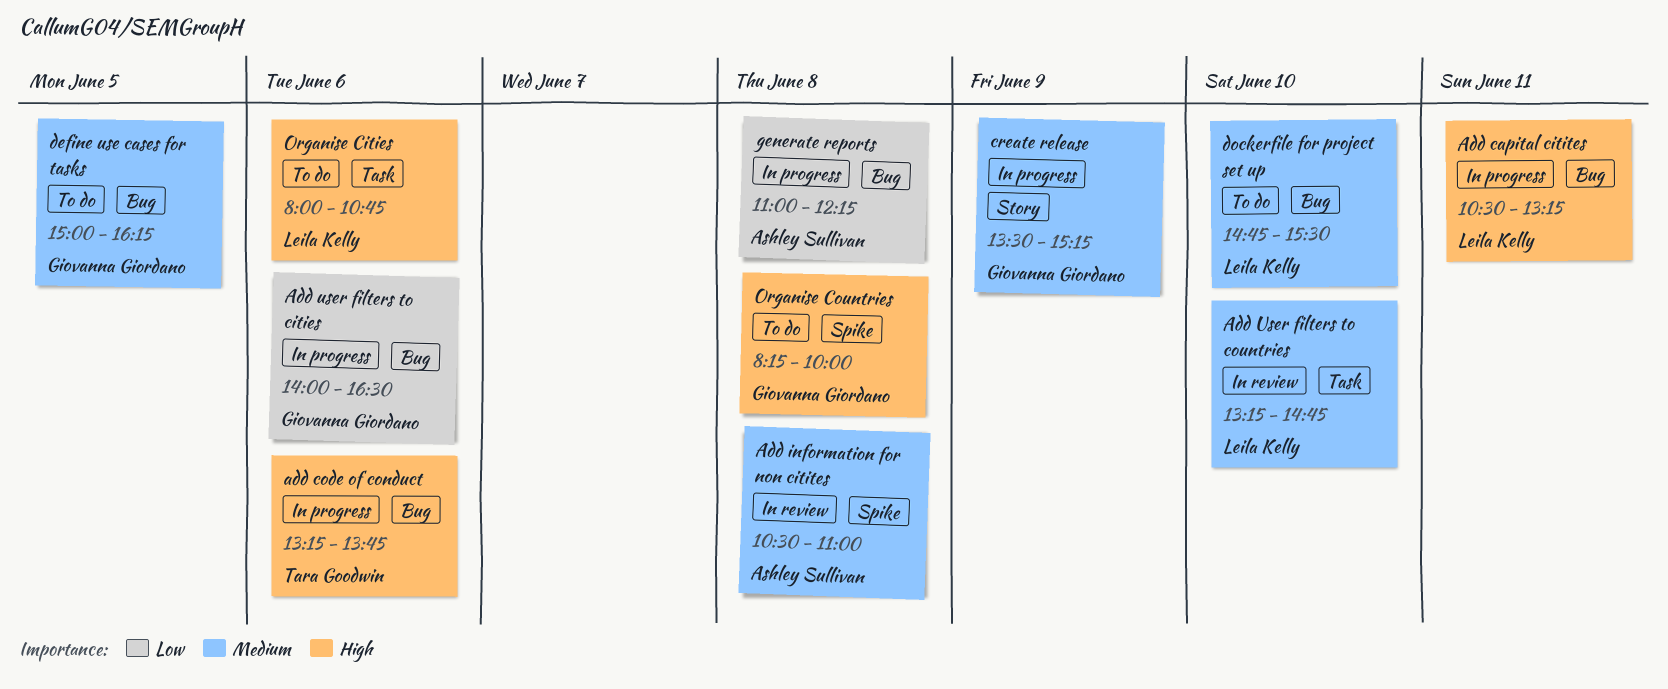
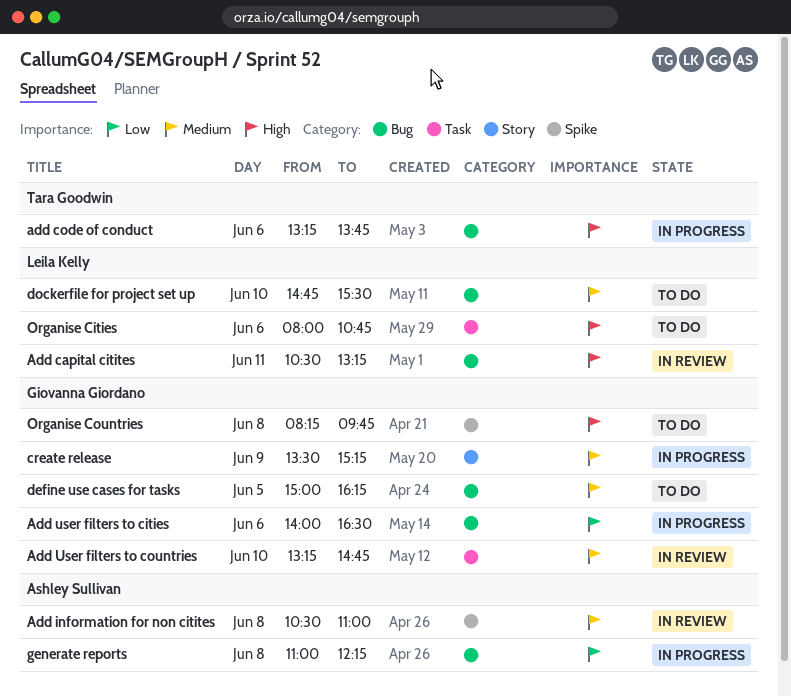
Add capital citites, status: In progress -> In review
Add User filters to countries, owner: Leila Kelly -> Giovanna Giordano
Organise Countries, ends: 10:00 -> 09:45

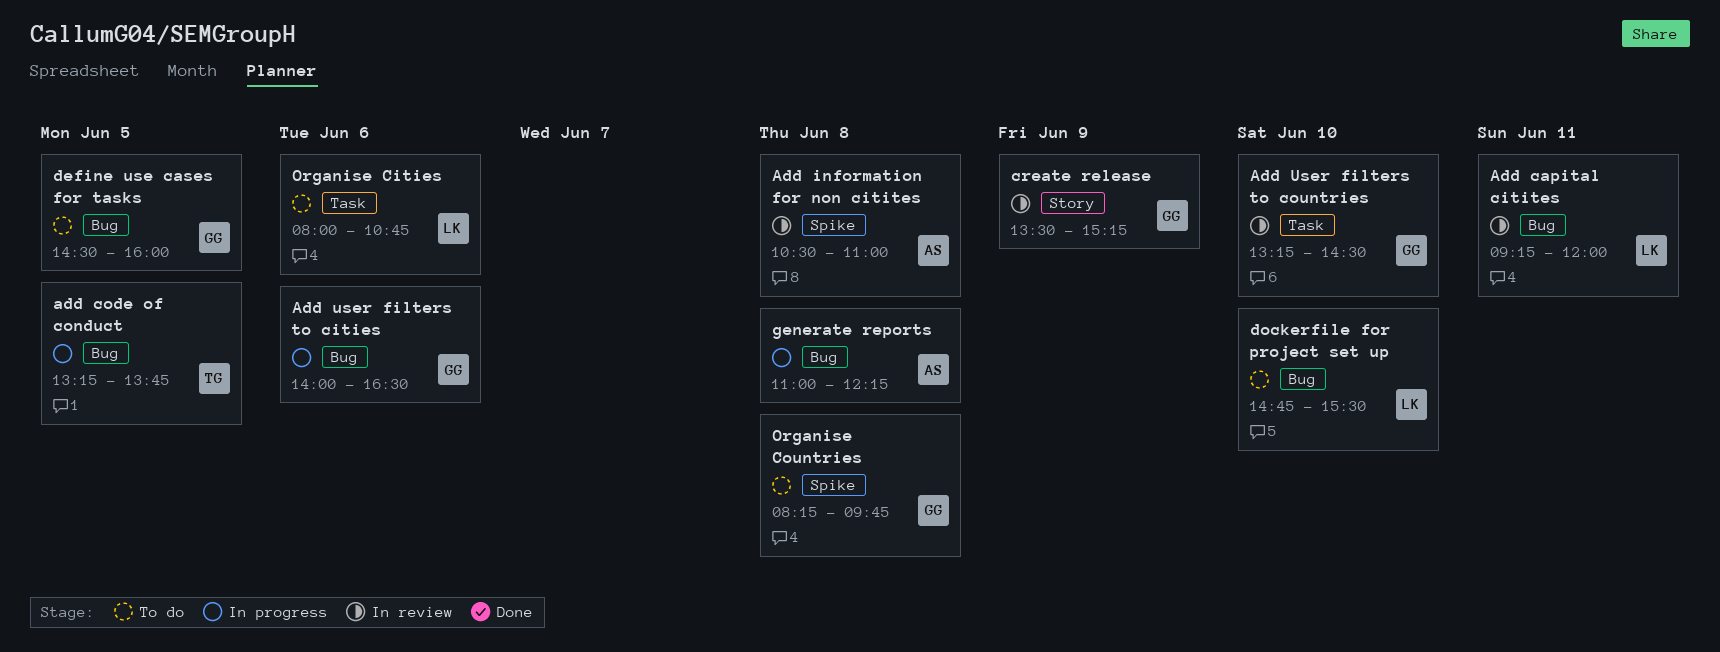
Add capital citites, begins: 10:30 -> 09:15
Add capital citites, ends: 13:15 -> 12:00
add code of conduct, day: Jun 6 -> Jun 5
Add User filters to countries, ends: 14:45 -> 14:30
create release, status: In progress -> In review
define use cases for tasks, begins: 15:00 -> 14:30
define use cases for tasks, ends: 16:15 -> 16:00

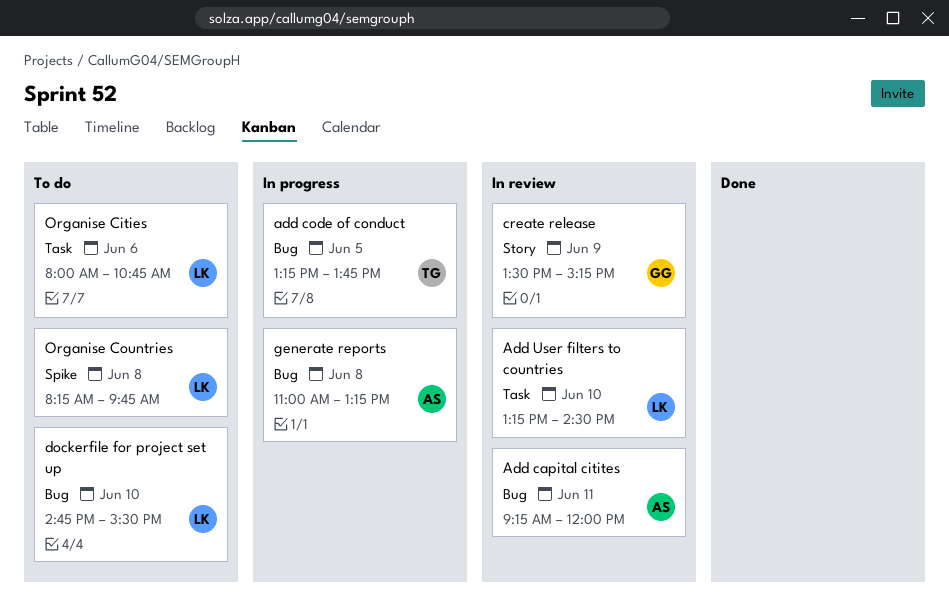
Add capital citites, owner: LK -> AS
Add information for non citites: present -> none
Add user filters to cities: present -> none
Add User filters to countries, owner: GG -> LK
define use cases for tasks: present -> none
generate reports, ends: 12:15 -> 13:15
Organise Countries, owner: GG -> LK

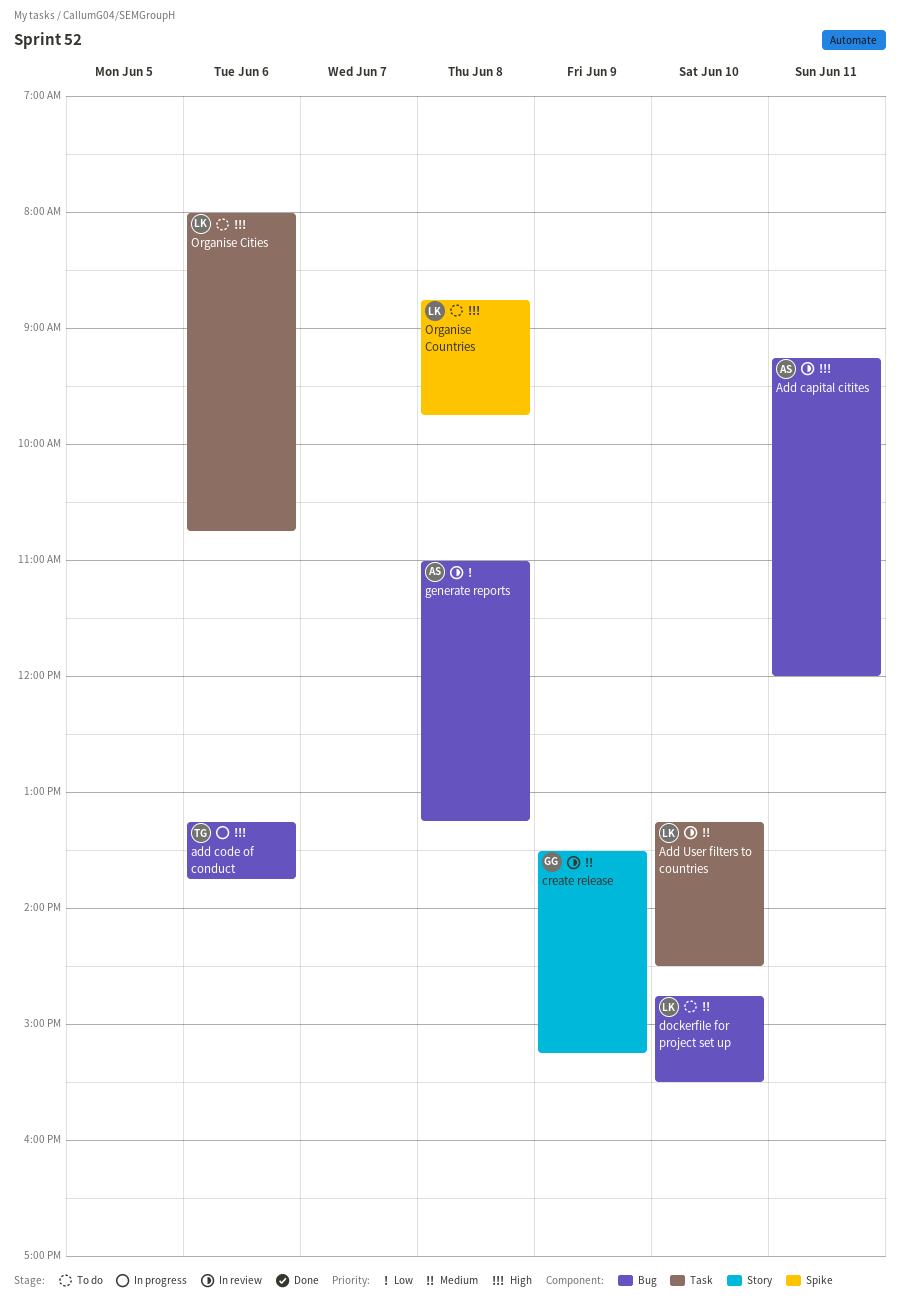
add code of conduct, day: Jun 5 -> Jun 6
generate reports, status: In progress -> In review
Organise Countries, begins: 08:15 -> 08:45

